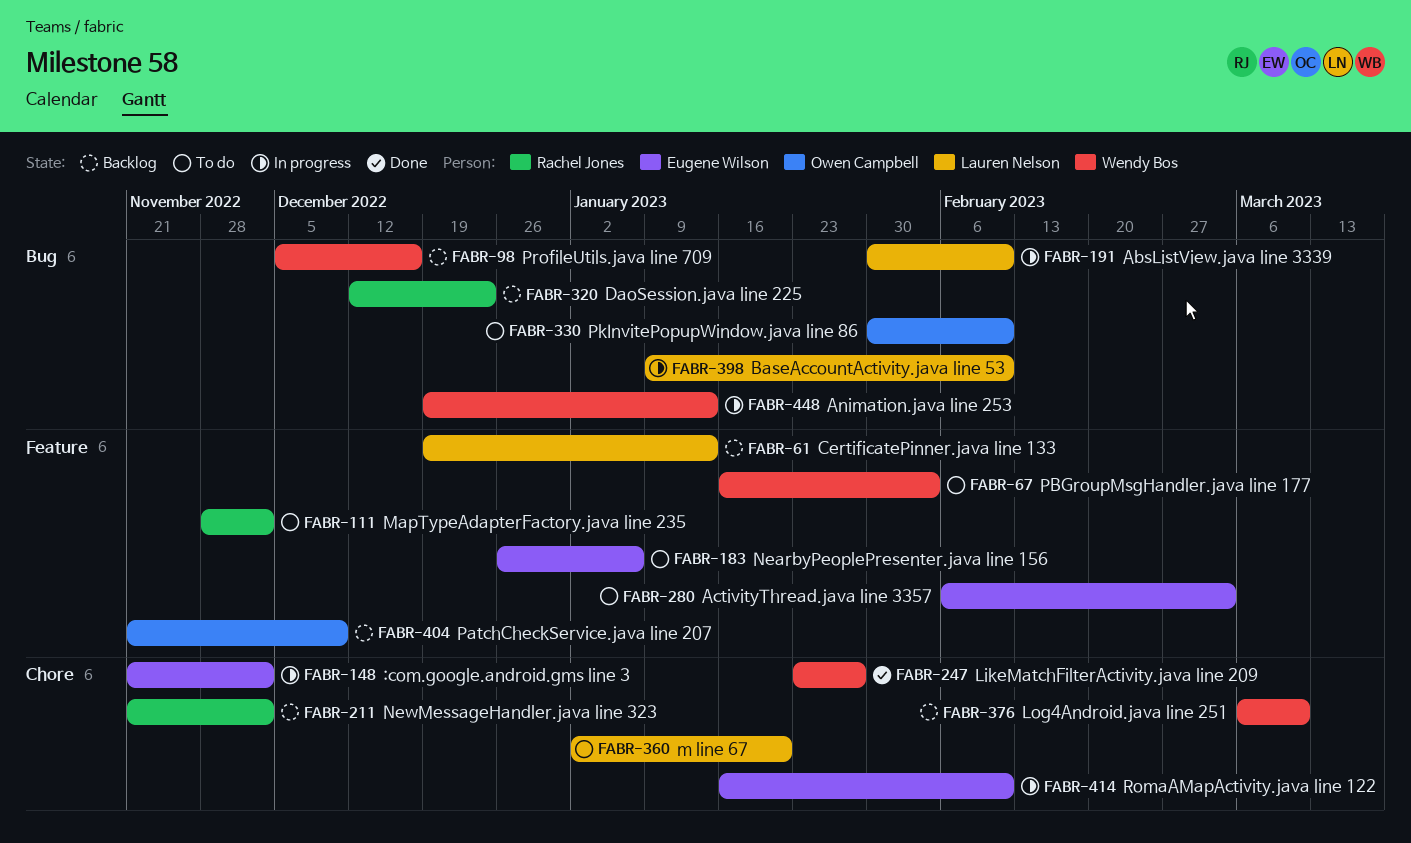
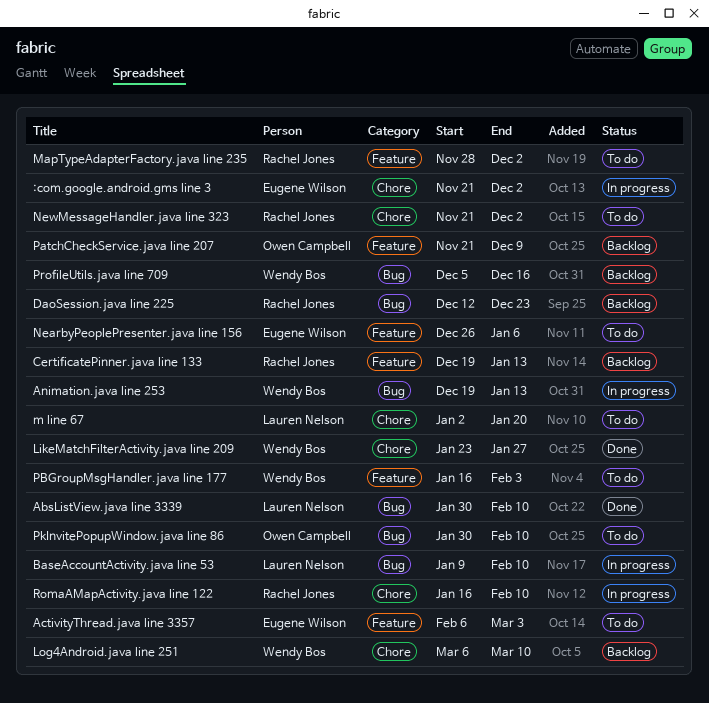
AbsListView.java line 3339, status: In progress -> Done
CertificatePinner.java line 133, owner: Lauren Nelson -> Rachel Jones
NewMessageHandler.java line 323, status: Backlog -> To do
RomaAMapActivity.java line 122, owner: Eugene Wilson -> Rachel Jones

